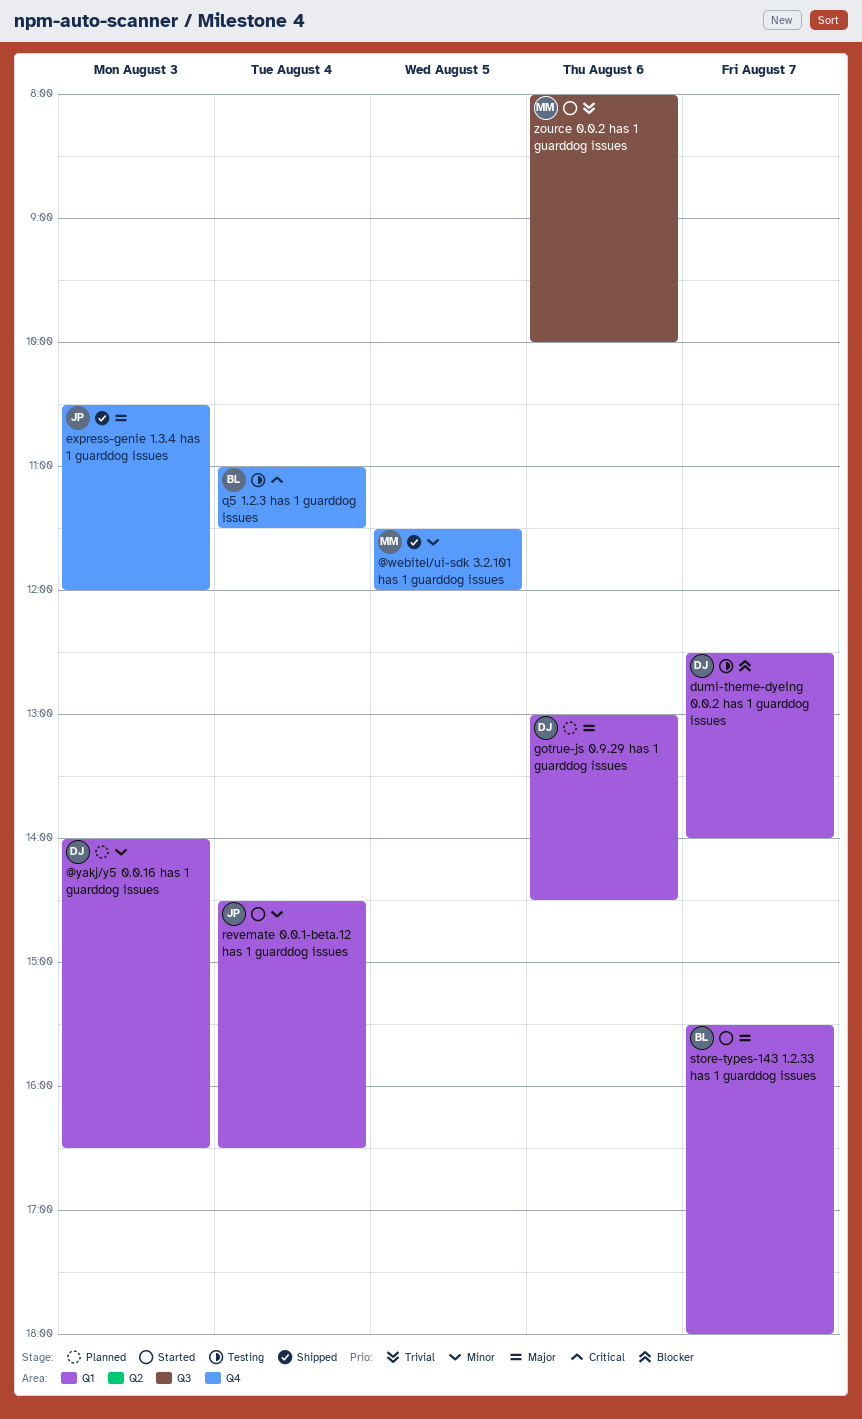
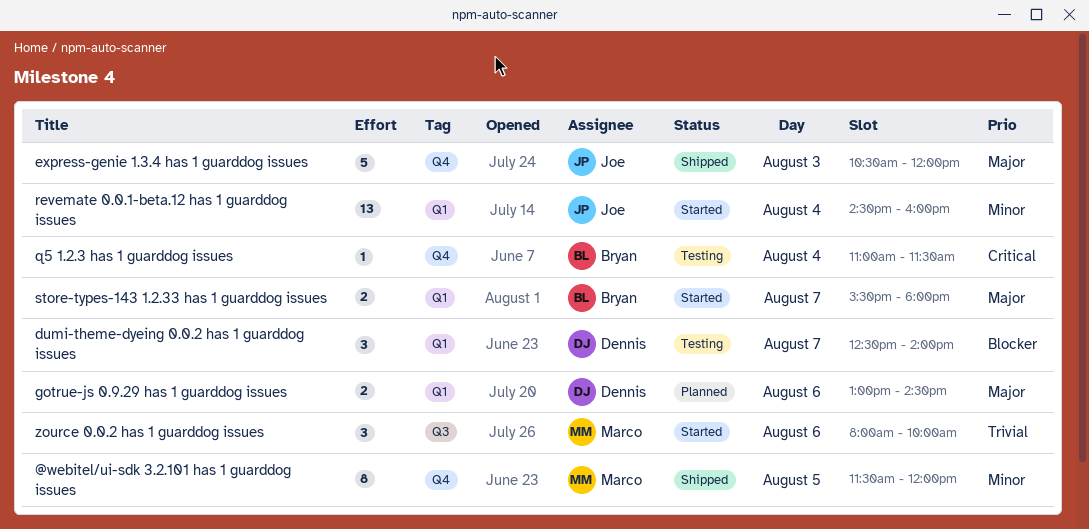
@yakj/y5 0.0.16 has 1 guarddog issues: present -> none
revemate 0.0.1-beta.12 has 1 guarddog issues, ends: 16:30 -> 16:00

